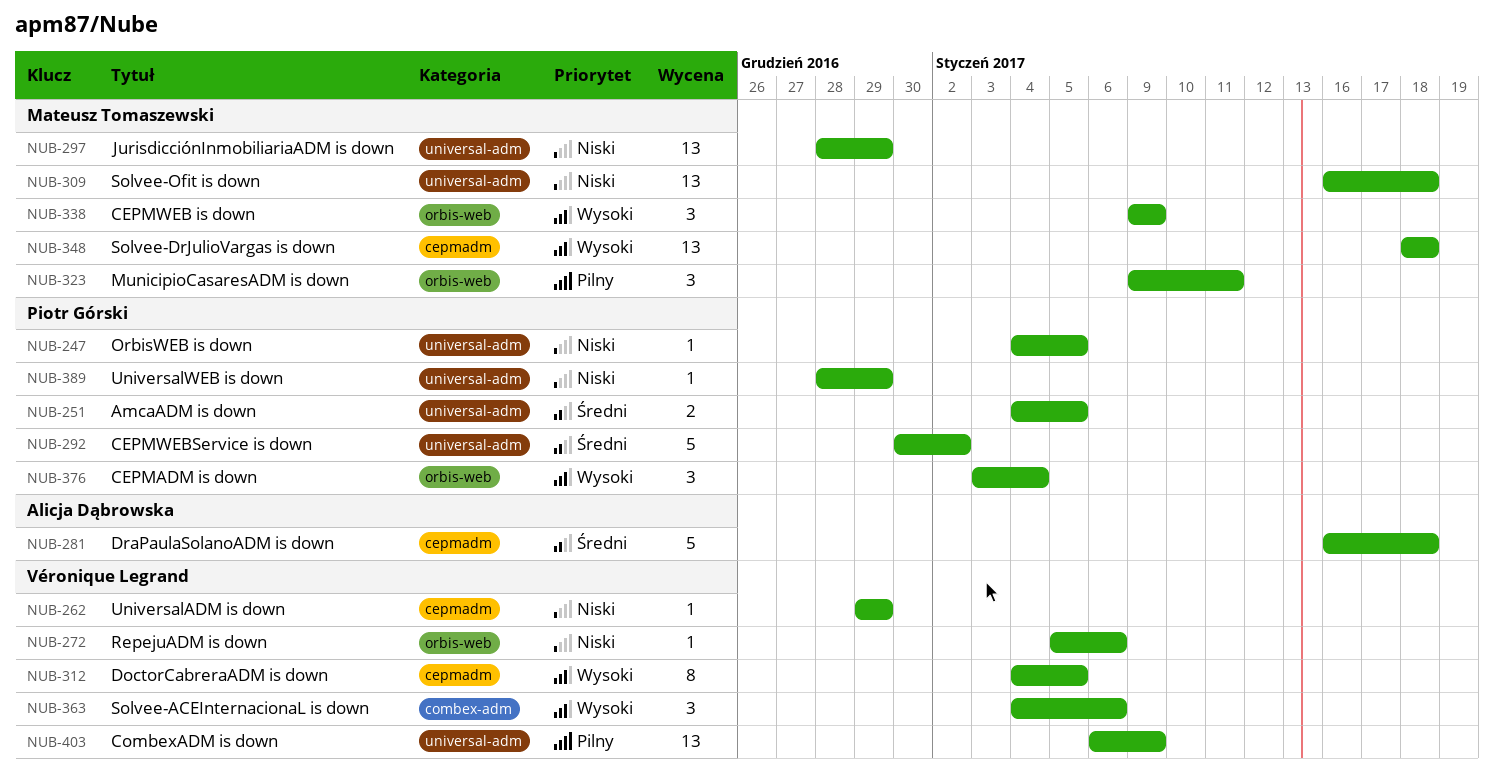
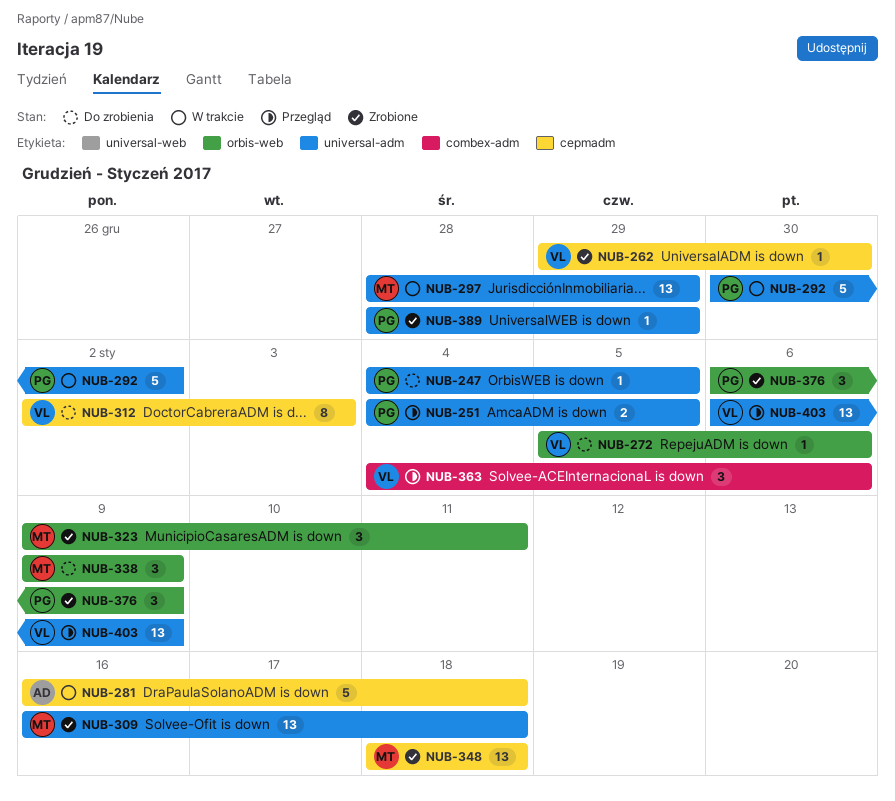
NUB-262, due: Dec 29 -> Dec 30
NUB-312, start: Jan 4 -> Jan 2
NUB-312, due: Jan 5 -> Jan 3
NUB-376, start: Jan 3 -> Jan 6
NUB-376, due: Jan 4 -> Jan 9

